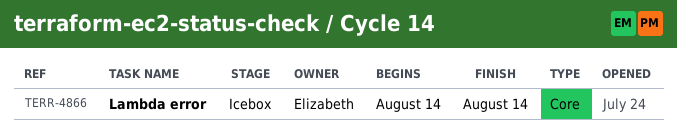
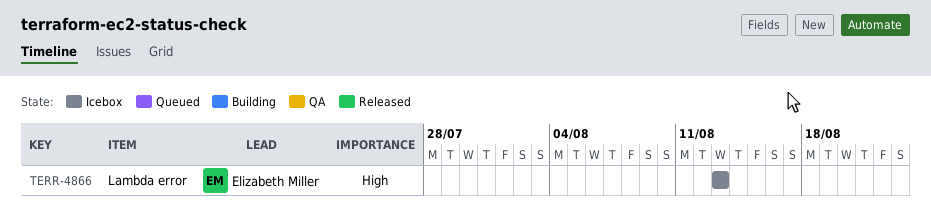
TERR-4866, start: Aug 14 -> Aug 13
TERR-4866, due: Aug 14 -> Aug 13

